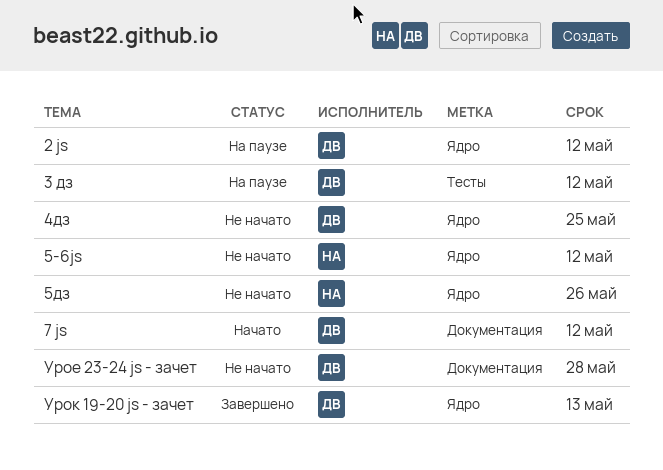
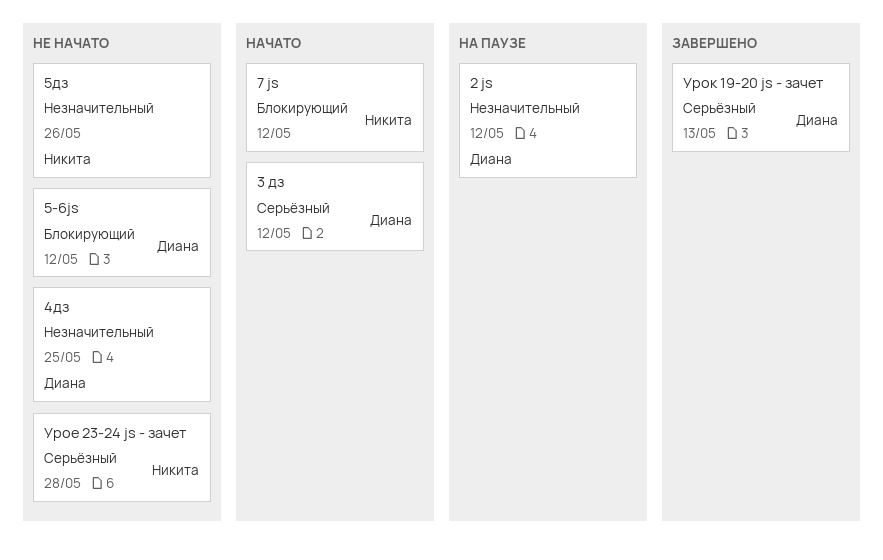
3 дз, status: На паузе -> Начато
5-6js, owner: Никита -> Диана
7 js, owner: Диана -> Никита
Урое 23-24 js - зачет, owner: Диана -> Никита

